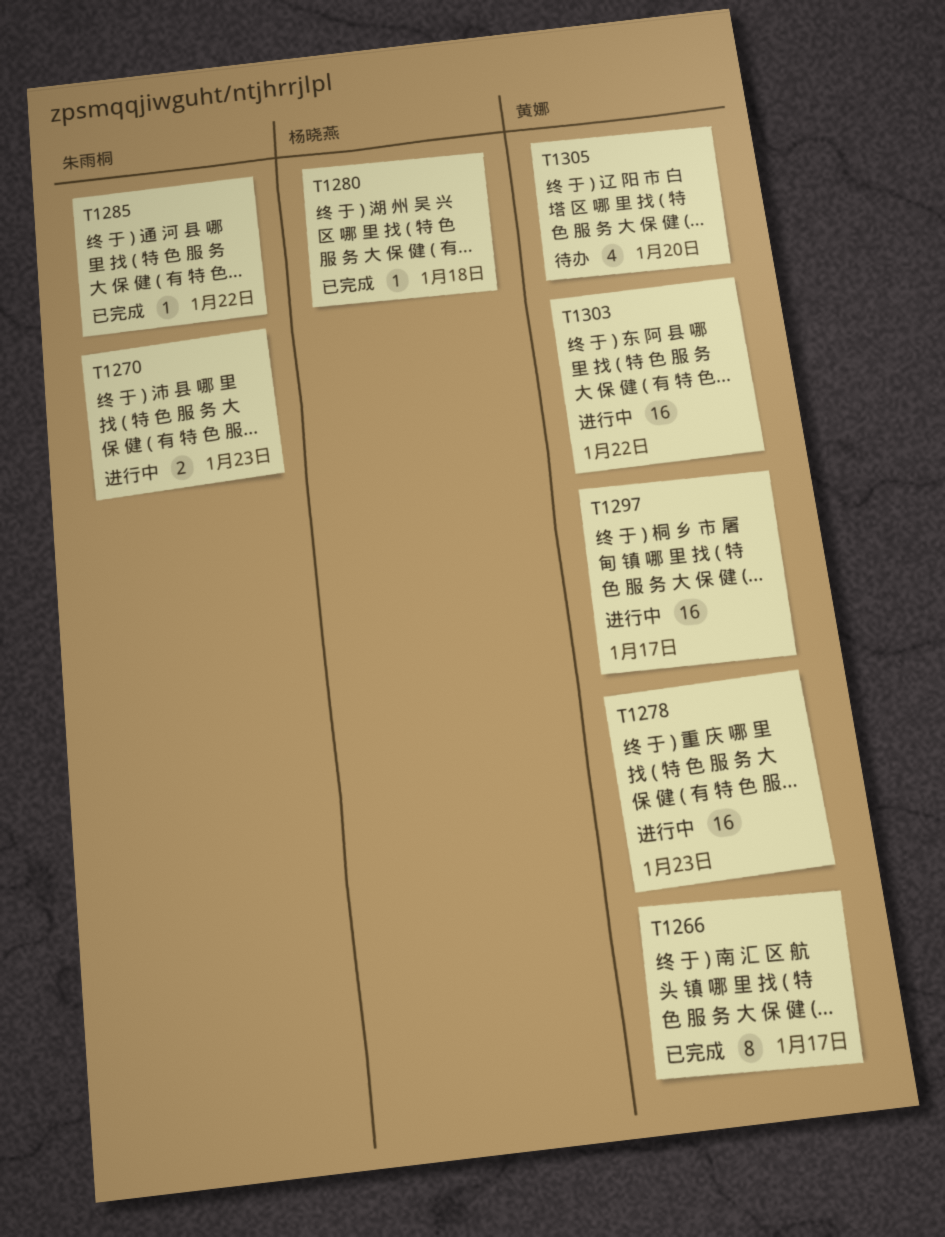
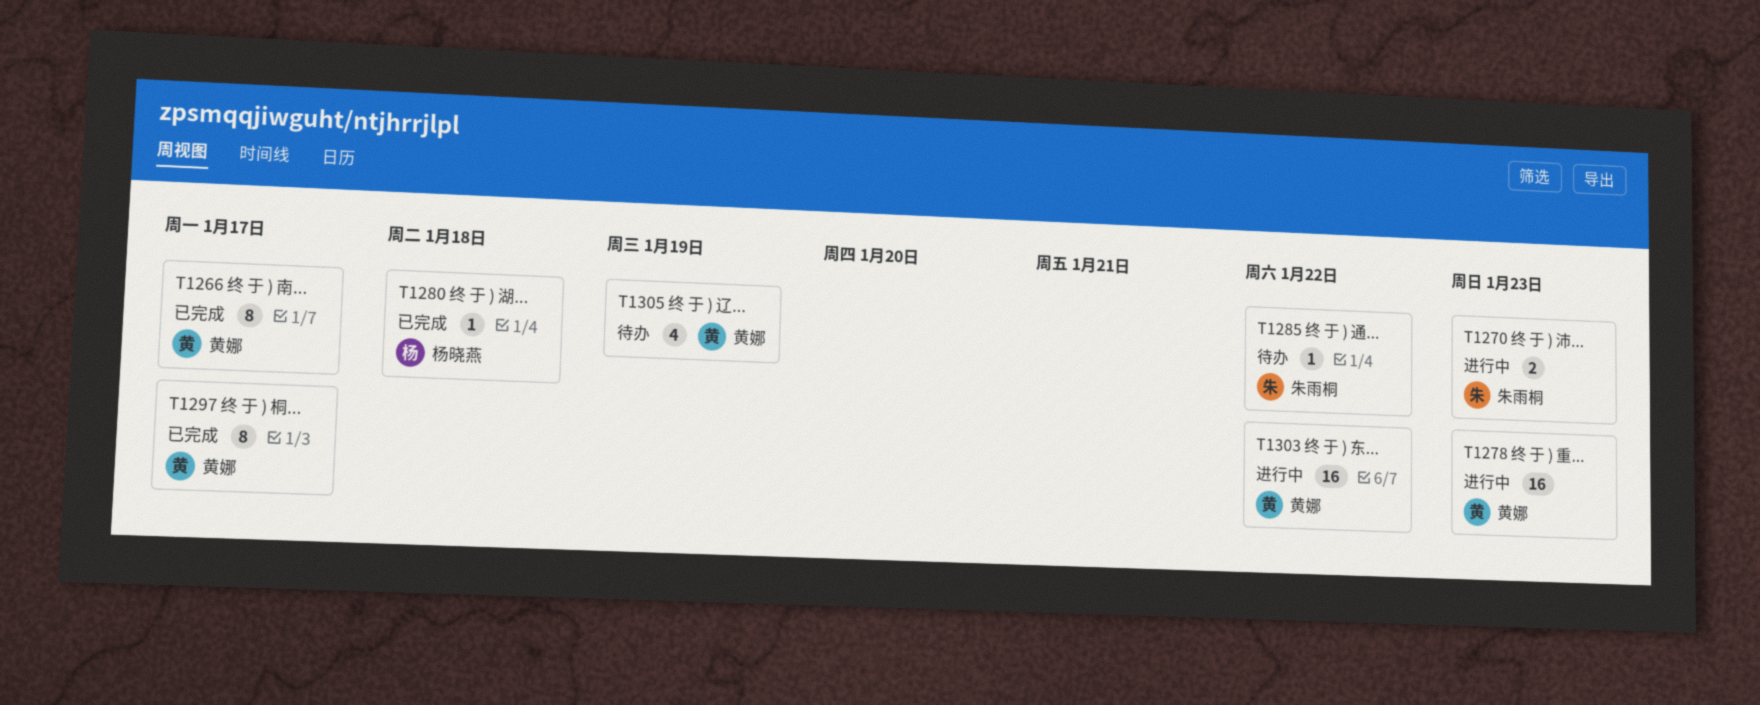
T1285, status: 已完成 -> 待办
T1297, status: 进行中 -> 已完成
T1297, estimate: 16 -> 8
T1305, due: Jan 20 -> Jan 19

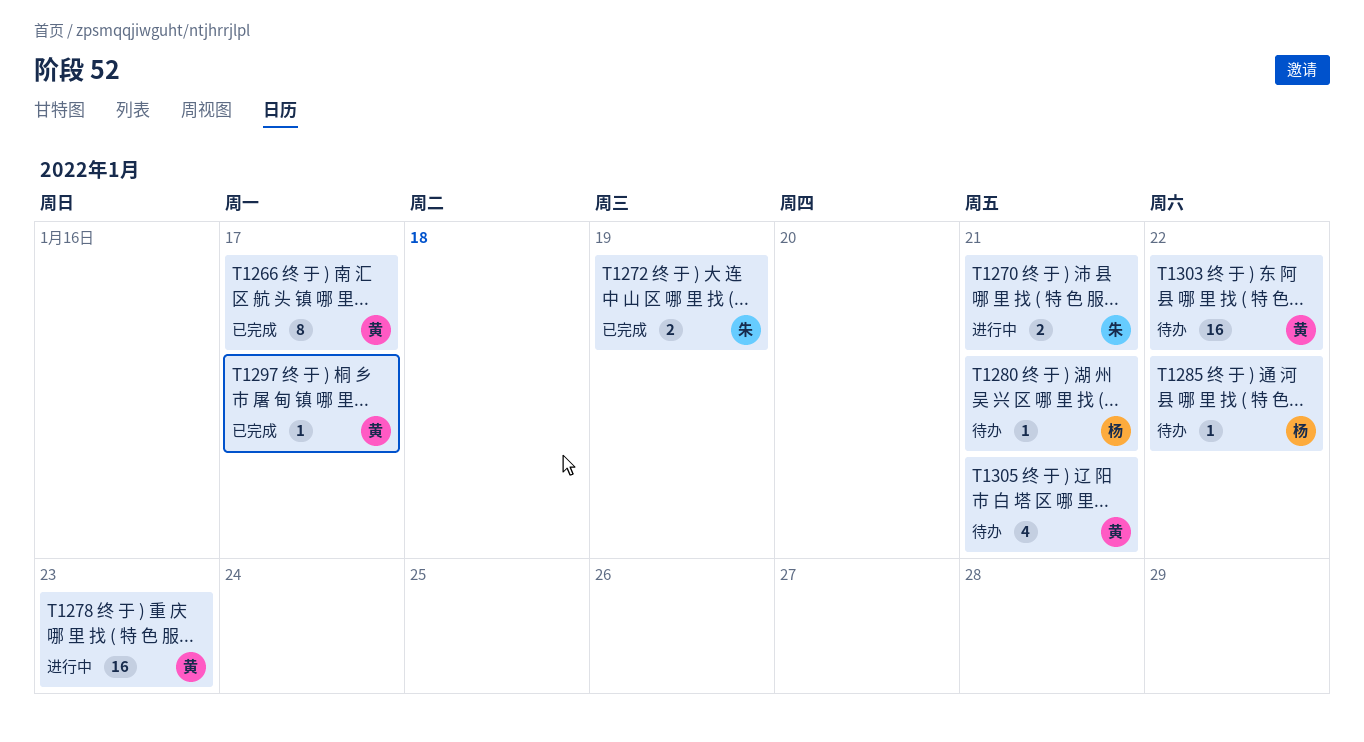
T1270, due: Jan 23 -> Jan 21
T1272: none -> present
T1280, status: 已完成 -> 待办
T1280, due: Jan 18 -> Jan 21
T1285, owner: 朱雨桐 -> 杨晓燕
T1297, estimate: 8 -> 1
T1303, status: 进行中 -> 待办
T1305, due: Jan 19 -> Jan 21

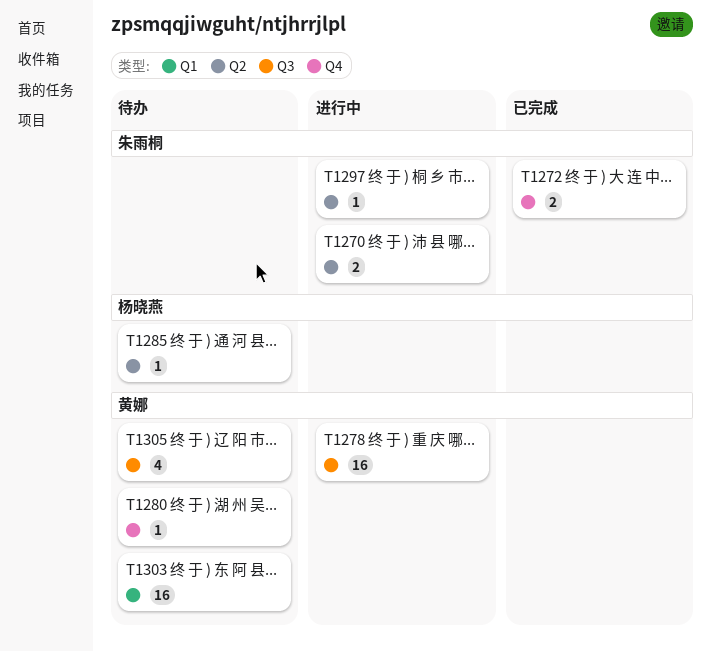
T1266: present -> none
T1280, owner: 杨晓燕 -> 黄娜
T1297, status: 已完成 -> 进行中
T1297, owner: 黄娜 -> 朱雨桐

